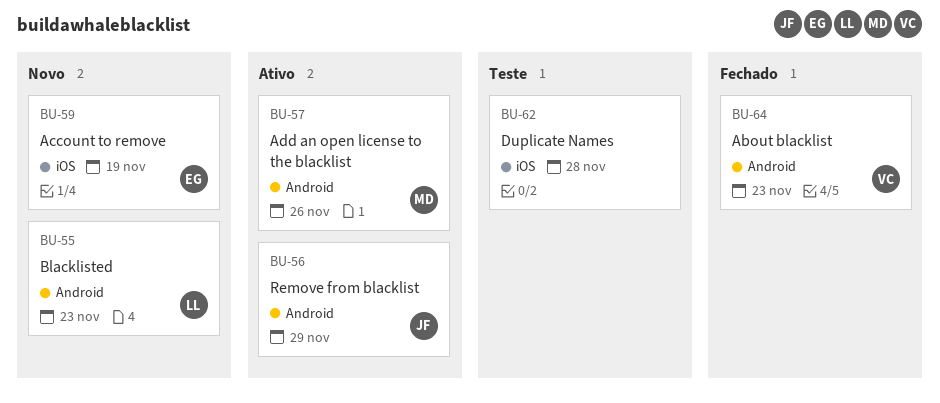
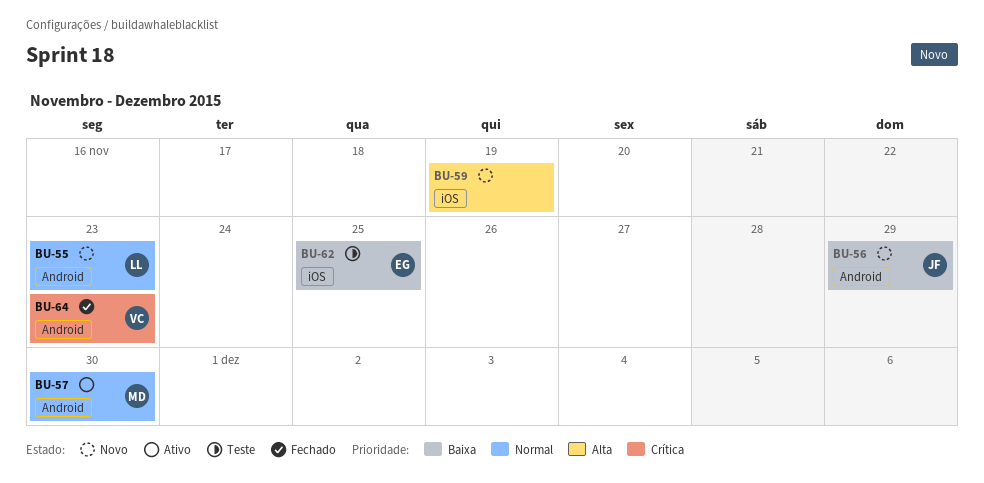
BU-56, status: Ativo -> Novo
BU-57, due: Nov 26 -> Nov 30
BU-59, owner: EG -> none
BU-62, owner: none -> EG
BU-62, due: Nov 28 -> Nov 25

